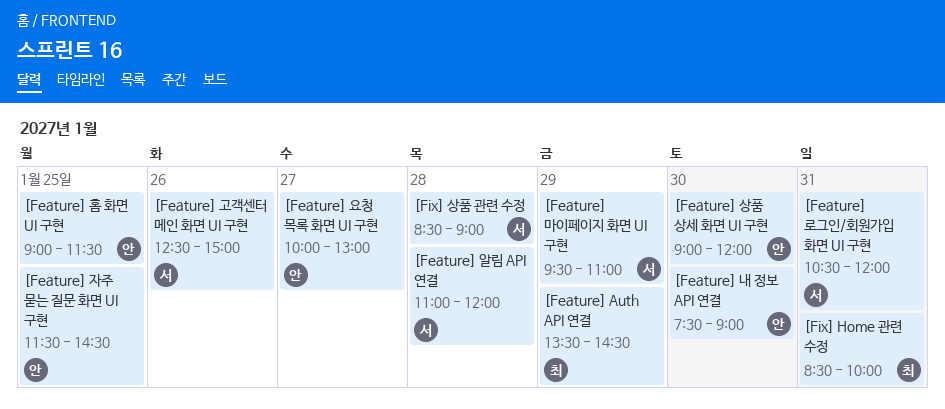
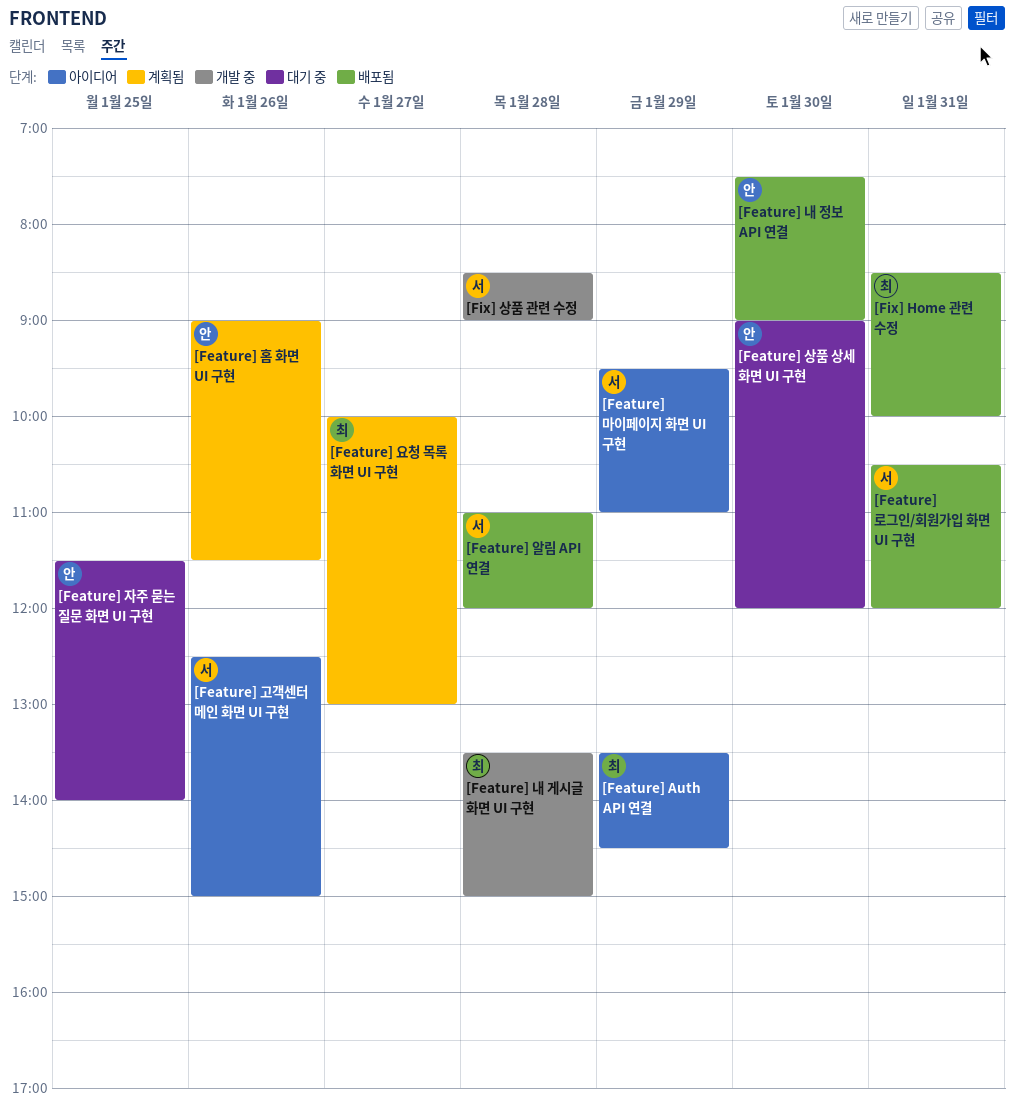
[Feature] 내 게시글 화면 UI 구현: none -> present
[Feature] 요청 목록 화면 UI 구현, owner: 안 -> 최
[Feature] 자주 묻는 질문 화면 UI 구현, ends: 14:30 -> 14:00
[Feature] 홈 화면 UI 구현, day: Jan 25 -> Jan 26

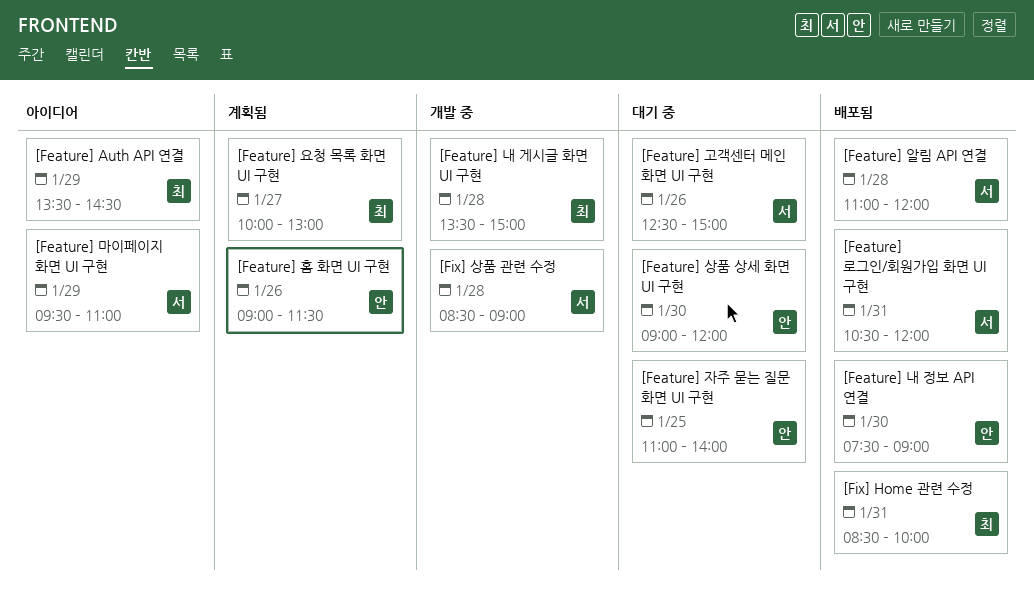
[Feature] 고객센터 메인 화면 UI 구현, status: 아이디어 -> 대기 중
[Feature] 자주 묻는 질문 화면 UI 구현, begins: 11:30 -> 11:00

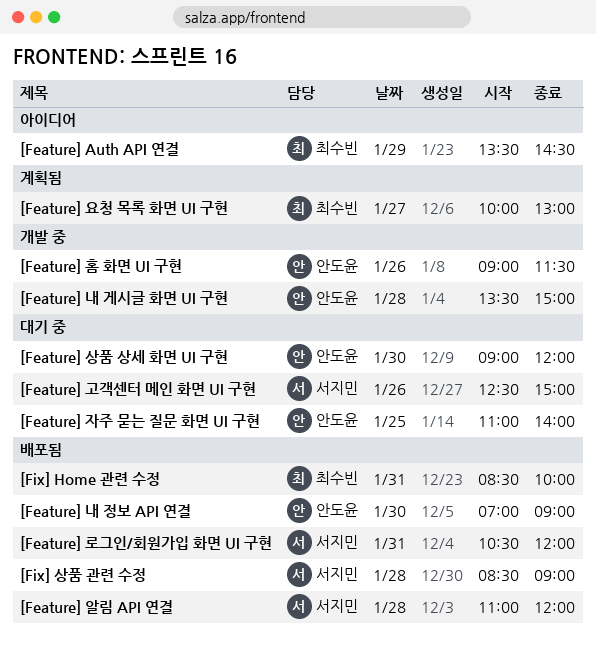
[Feature] 내 게시글 화면 UI 구현, owner: 최수빈 -> 안도윤
[Feature] 내 정보 API 연결, begins: 07:30 -> 07:00
[Feature] 마이페이지 화면 UI 구현: present -> none
[Feature] 홈 화면 UI 구현, status: 계획됨 -> 개발 중
[Fix] 상품 관련 수정, status: 개발 중 -> 배포됨

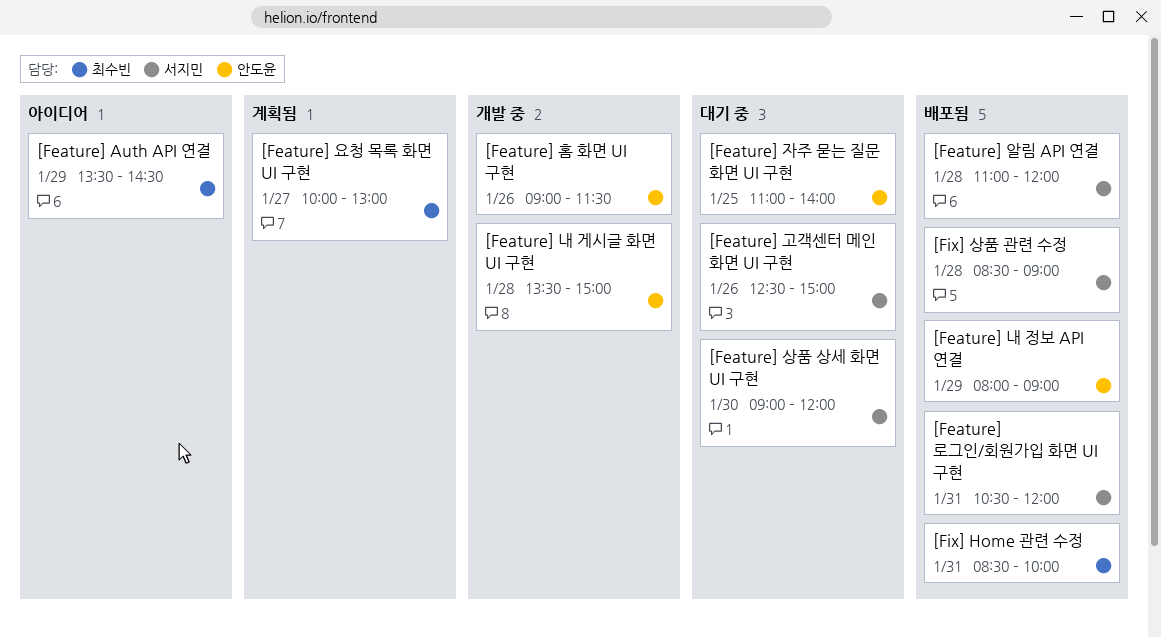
[Feature] 내 정보 API 연결, day: Jan 30 -> Jan 29
[Feature] 내 정보 API 연결, begins: 07:00 -> 08:00
[Feature] 상품 상세 화면 UI 구현, owner: 안도윤 -> 서지민

